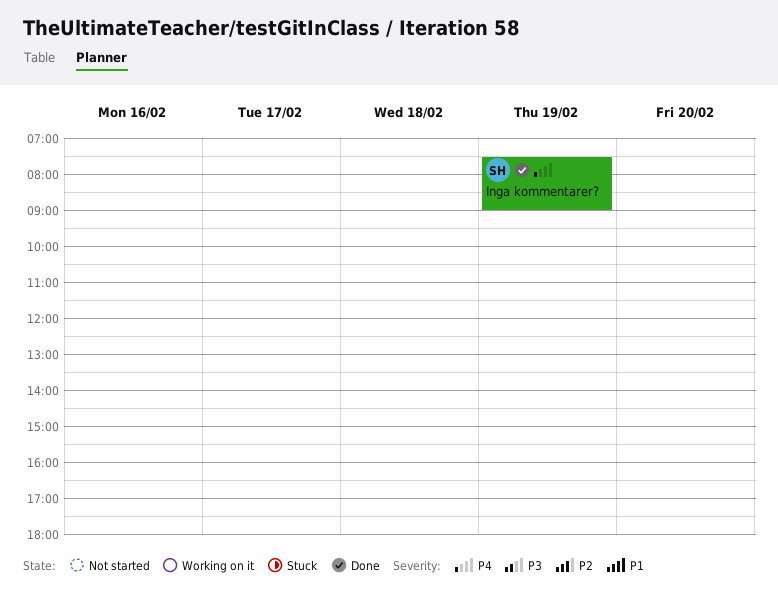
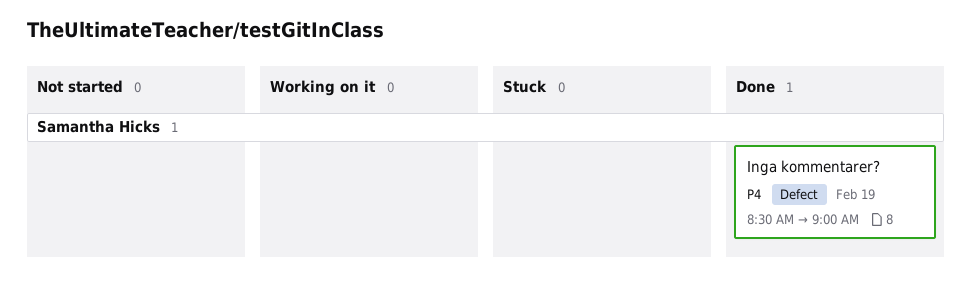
Inga kommentarer?, begins: 07:30 -> 08:30

